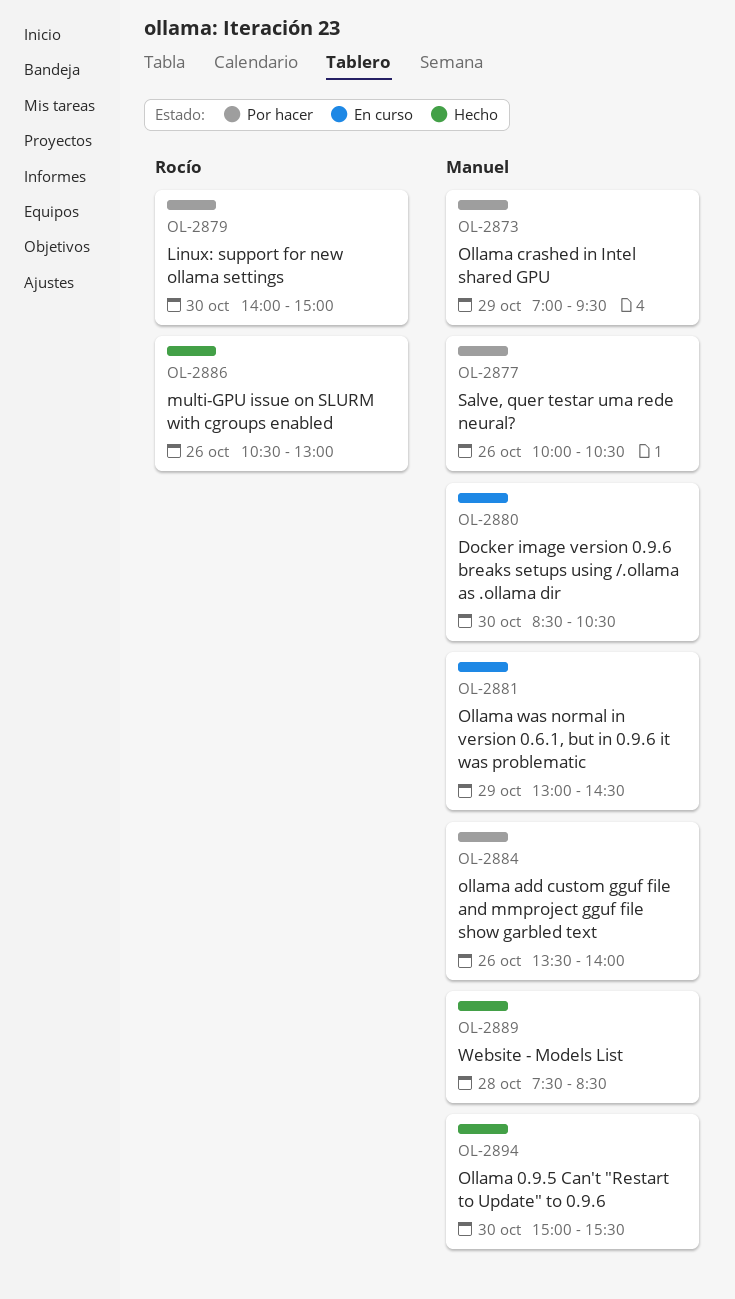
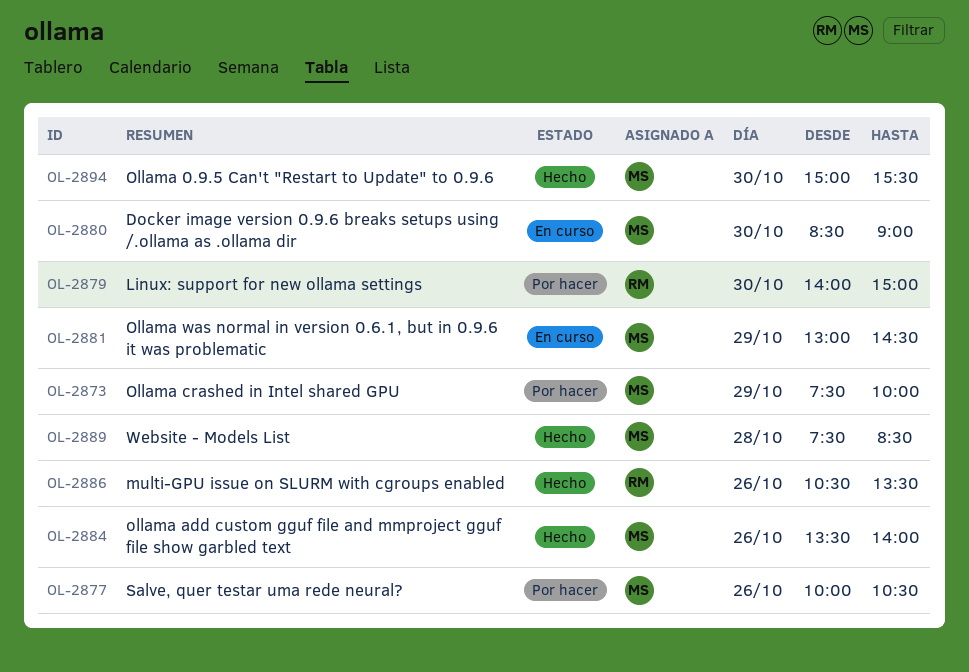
OL-2873, begins: 07:00 -> 07:30
OL-2873, ends: 09:30 -> 10:00
OL-2880, ends: 10:30 -> 09:00
OL-2884, status: Por hacer -> Hecho
OL-2886, ends: 13:00 -> 13:30

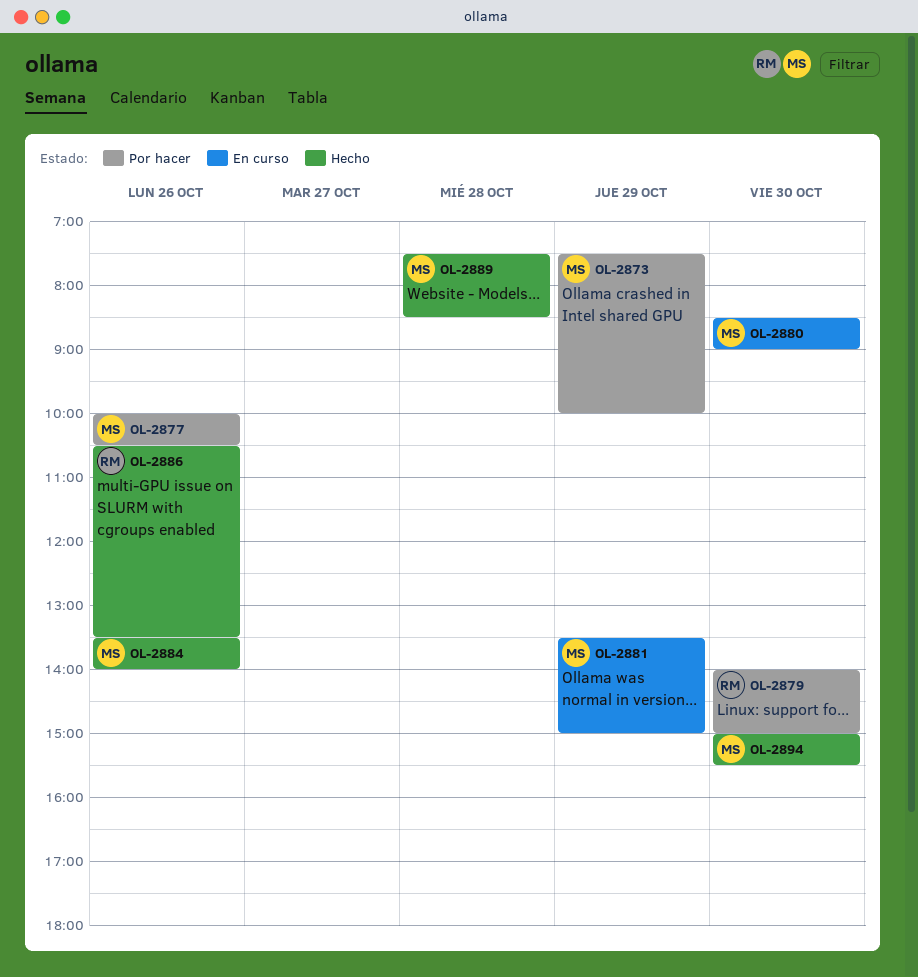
OL-2881, begins: 13:00 -> 13:30
OL-2881, ends: 14:30 -> 15:00

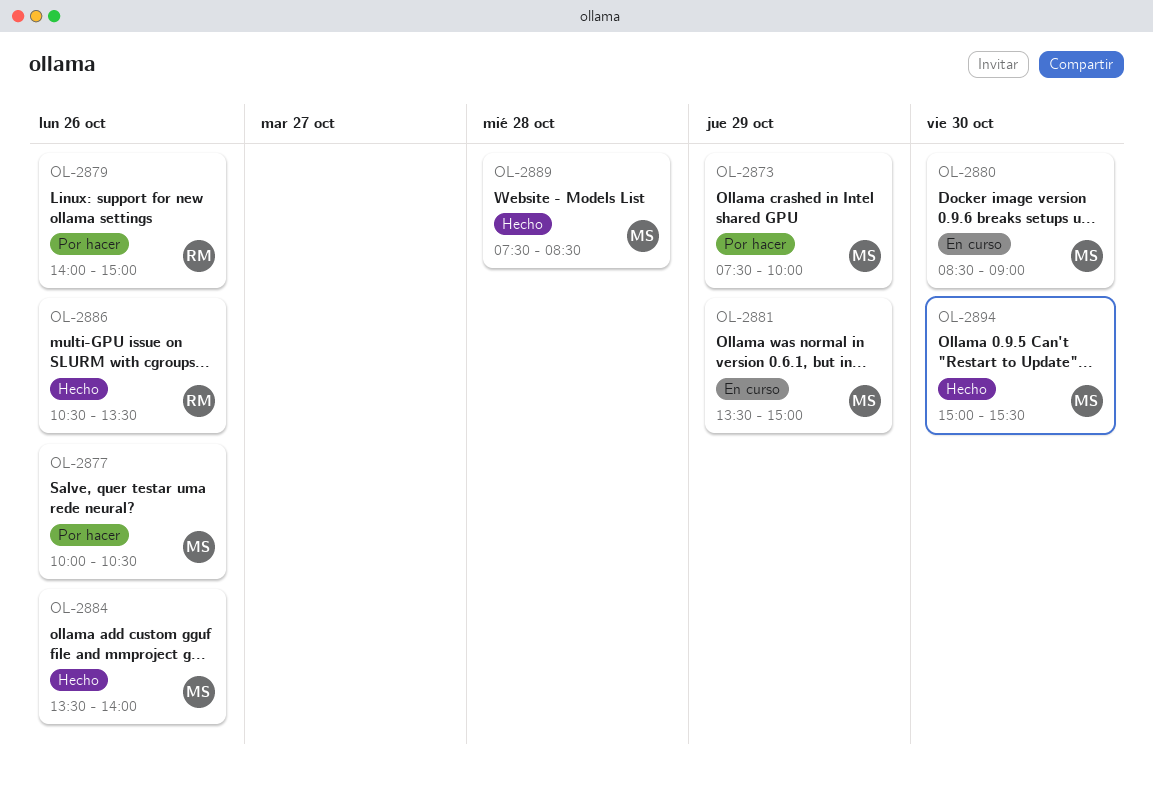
OL-2879, day: Oct 30 -> Oct 26

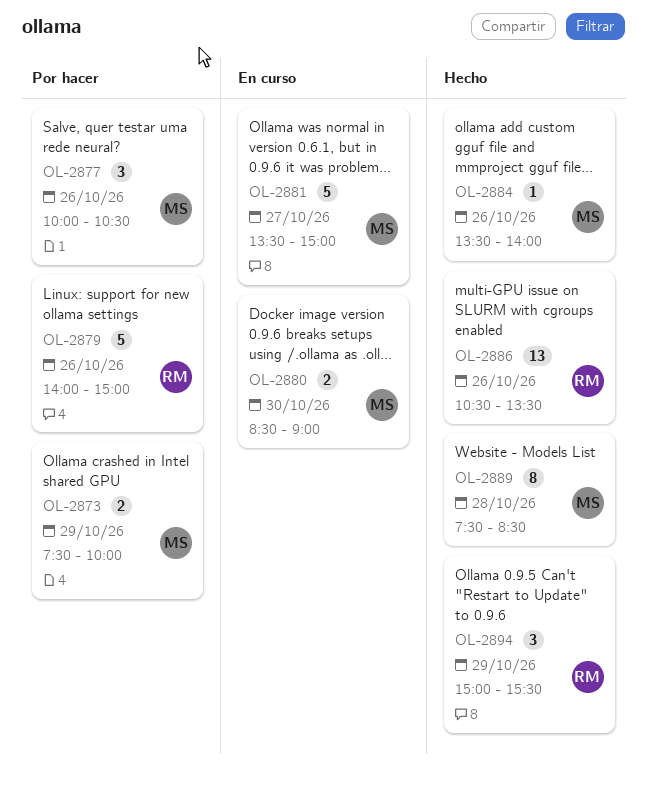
OL-2881, day: Oct 29 -> Oct 27
OL-2894, owner: MS -> RM
OL-2894, day: Oct 30 -> Oct 29

